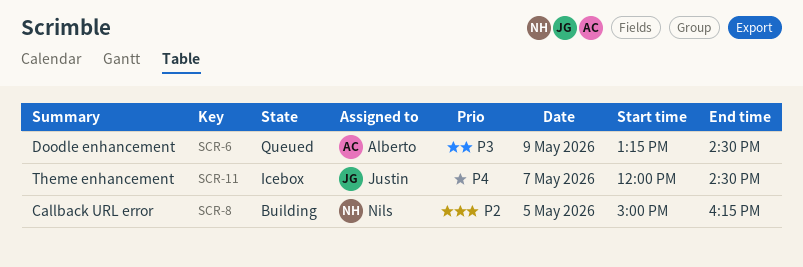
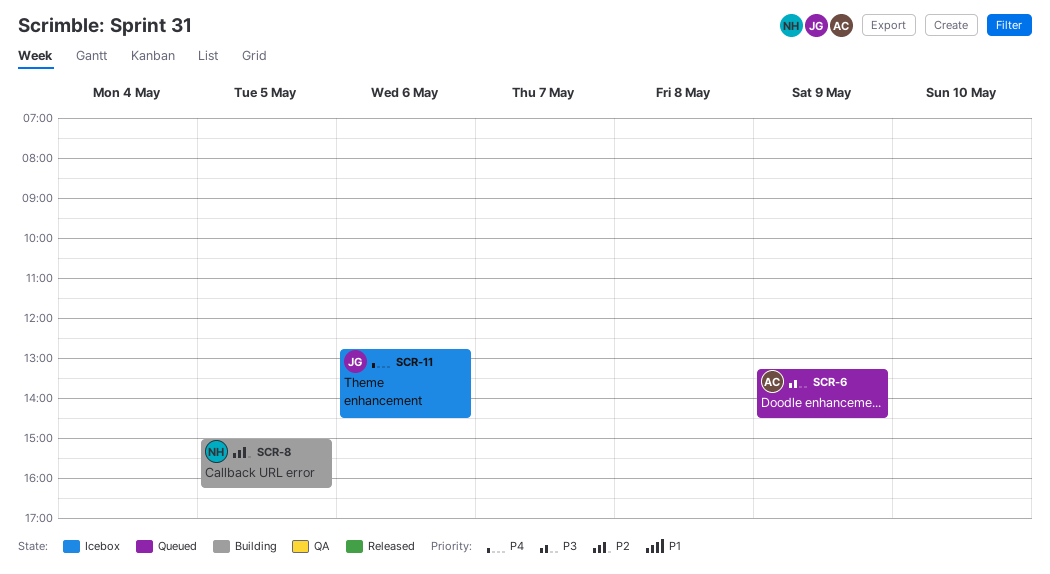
SCR-11, day: May 7 -> May 6
SCR-11, begins: 12:00 -> 12:45

